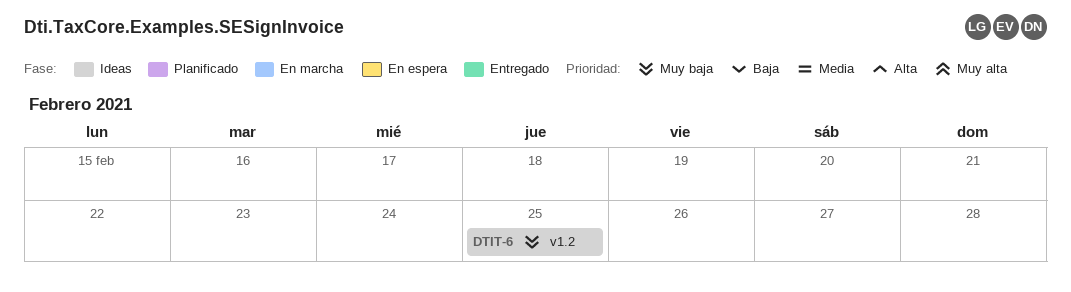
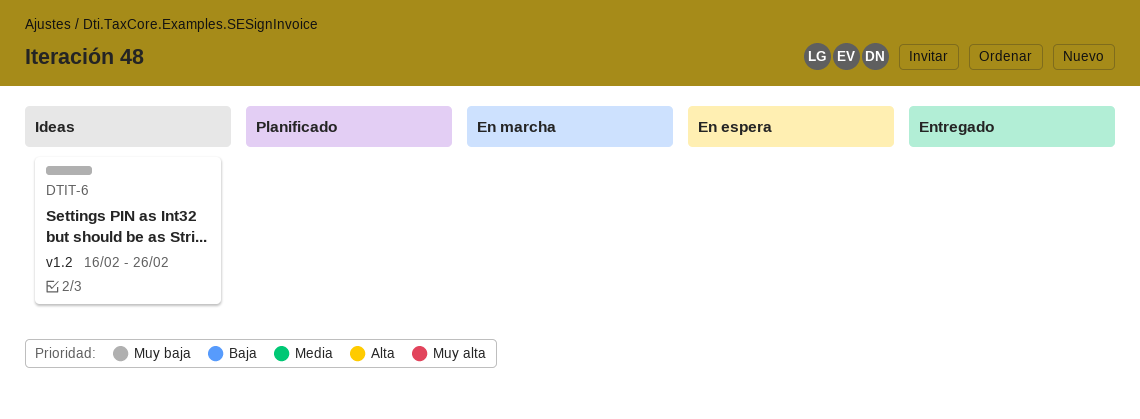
DTIT-6, due: Feb 25 -> Feb 26

